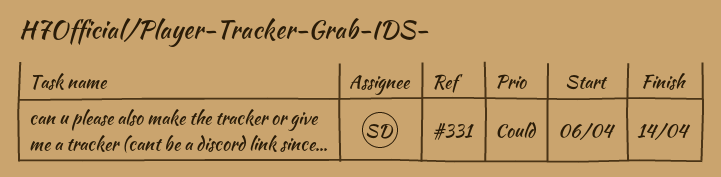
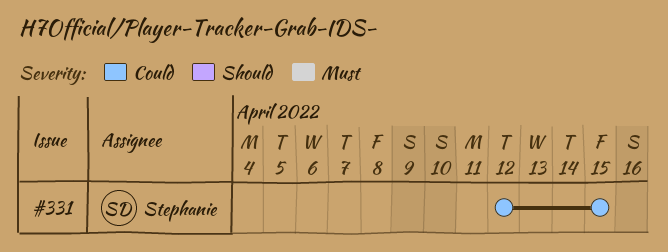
#331, start: Apr 6 -> Apr 12
#331, due: Apr 14 -> Apr 15

